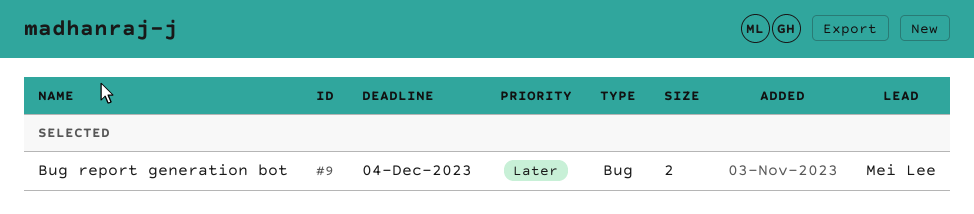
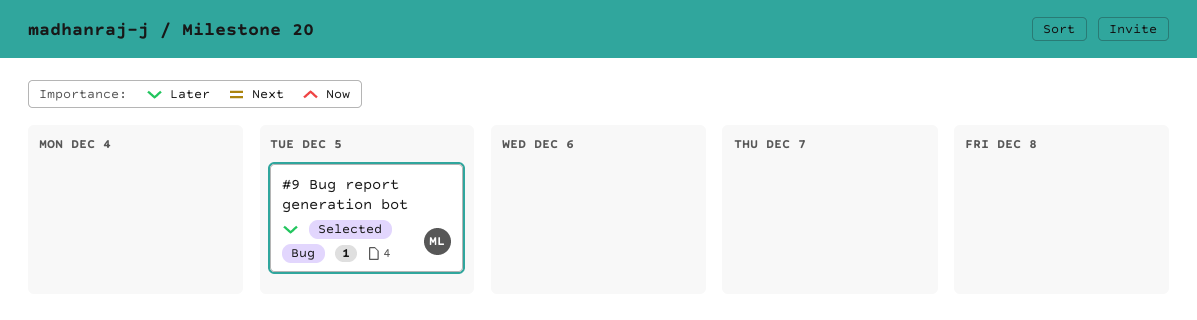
#9, estimate: 2 -> 1
#9, due: Dec 4 -> Dec 5

